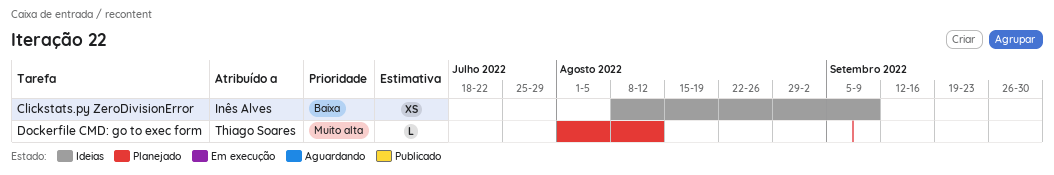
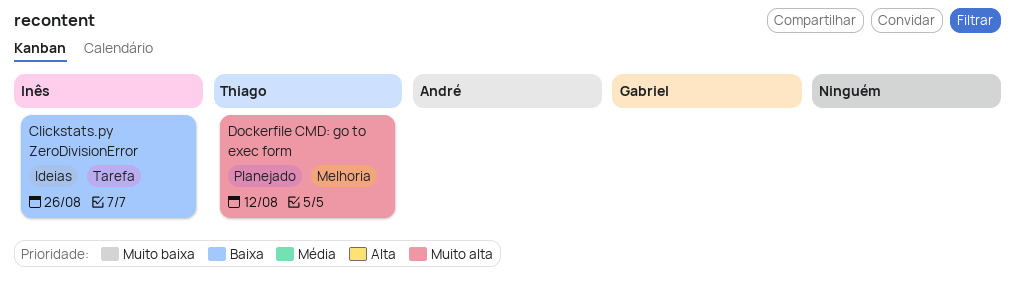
Clickstats.py ZeroDivisionError, due: Sep 9 -> Aug 26

